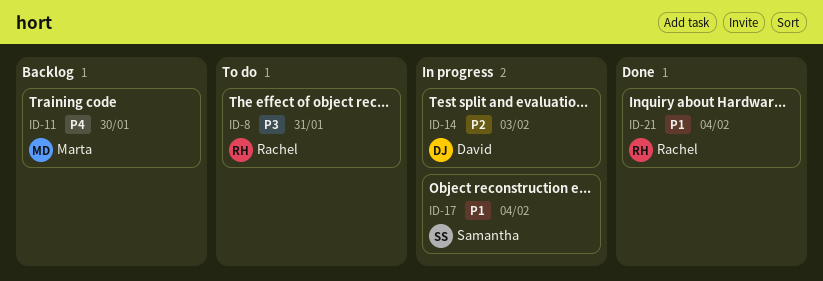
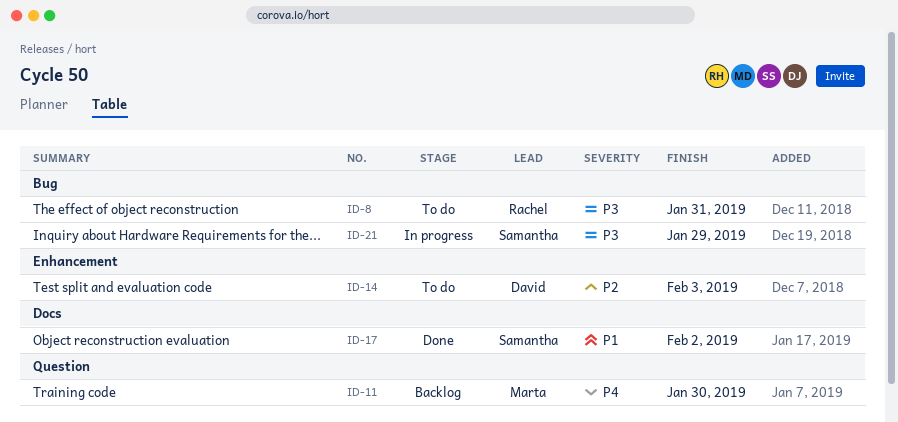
ID-14, status: In progress -> To do
ID-17, status: In progress -> Done
ID-17, due: Feb 4 -> Feb 2
ID-21, status: Done -> In progress
ID-21, owner: Rachel -> Samantha
ID-21, priority: P1 -> P3
ID-21, due: Feb 4 -> Jan 29

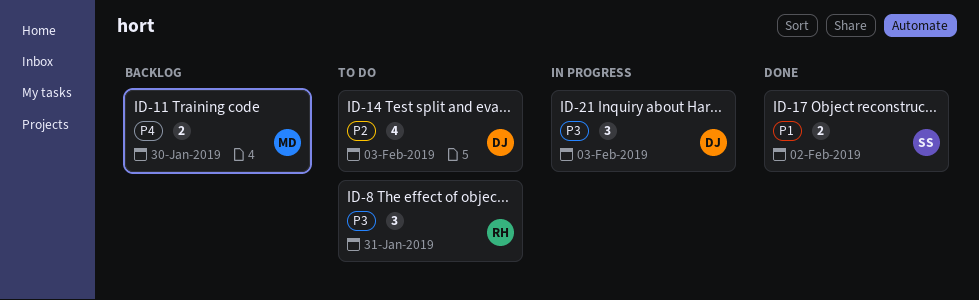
ID-21, owner: Samantha -> David
ID-21, due: Jan 29 -> Feb 3

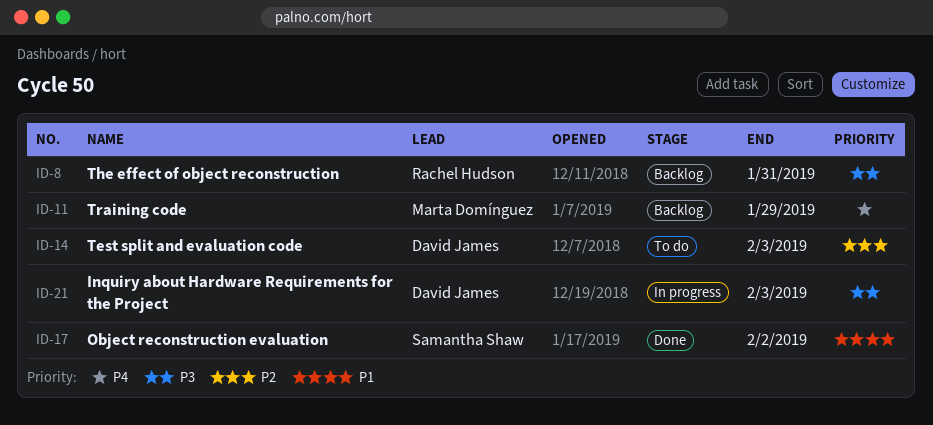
ID-8, status: To do -> Backlog
ID-11, due: Jan 30 -> Jan 29

